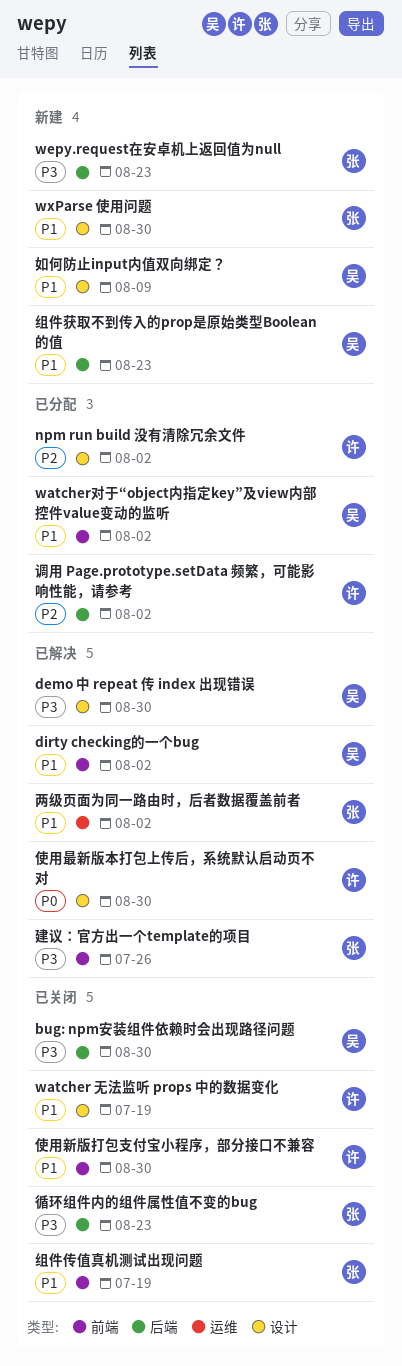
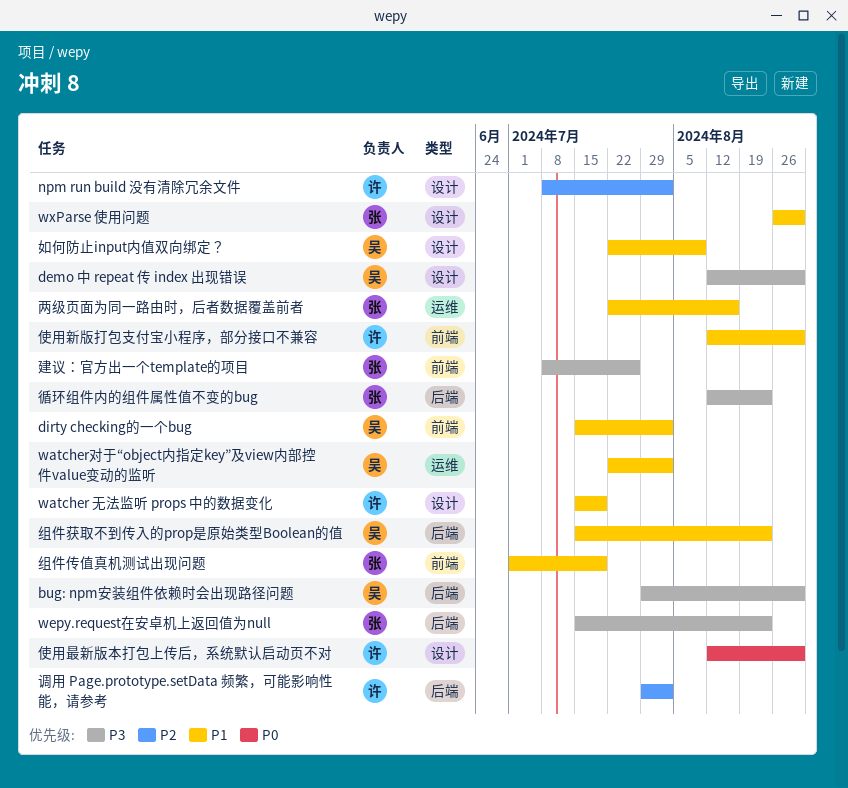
watcher对于“object内指定key”及view内部控件value变动的监听, label: 前端 -> 运维
两级页面为同一路由时，后者数据覆盖前者, due: Aug 2 -> Aug 16

